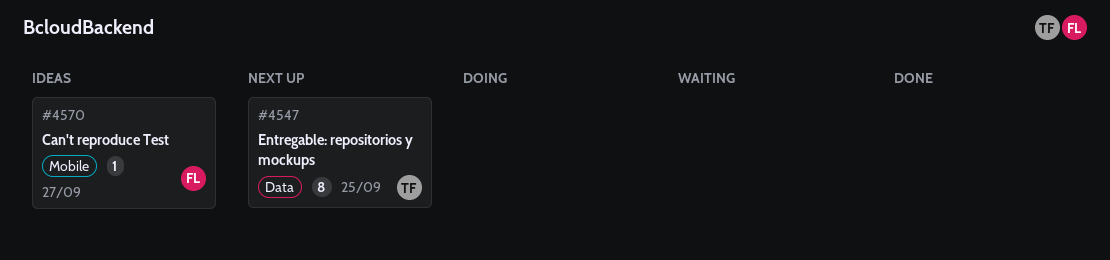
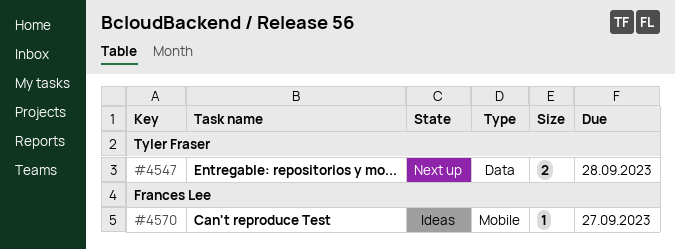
#4547, estimate: 8 -> 2
#4547, due: Sep 25 -> Sep 28

